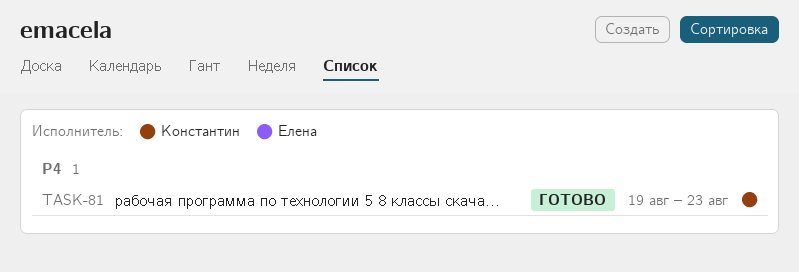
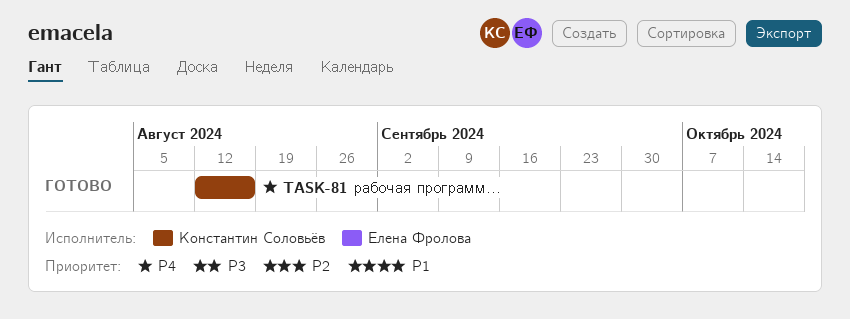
TASK-81, start: Aug 19 -> Aug 12
TASK-81, due: Aug 23 -> Aug 16

